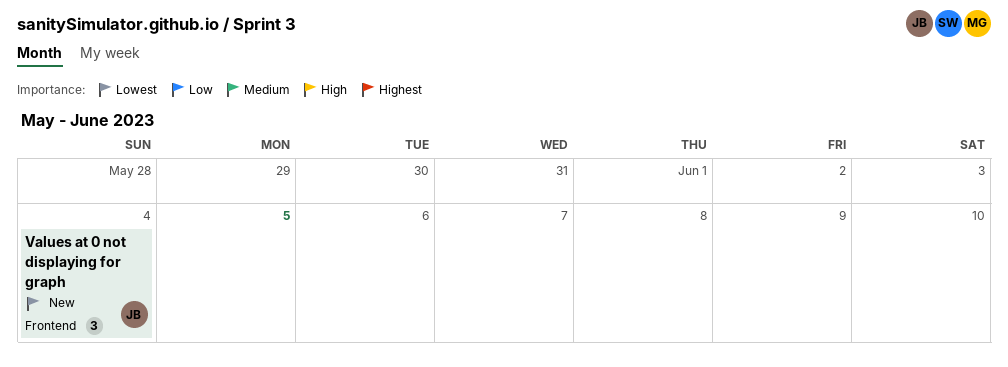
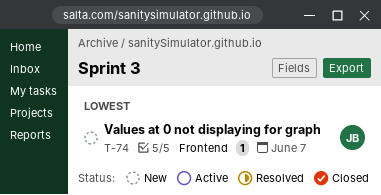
Values at 0 not displaying for graph, estimate: 3 -> 1
Values at 0 not displaying for graph, due: Jun 4 -> Jun 7

